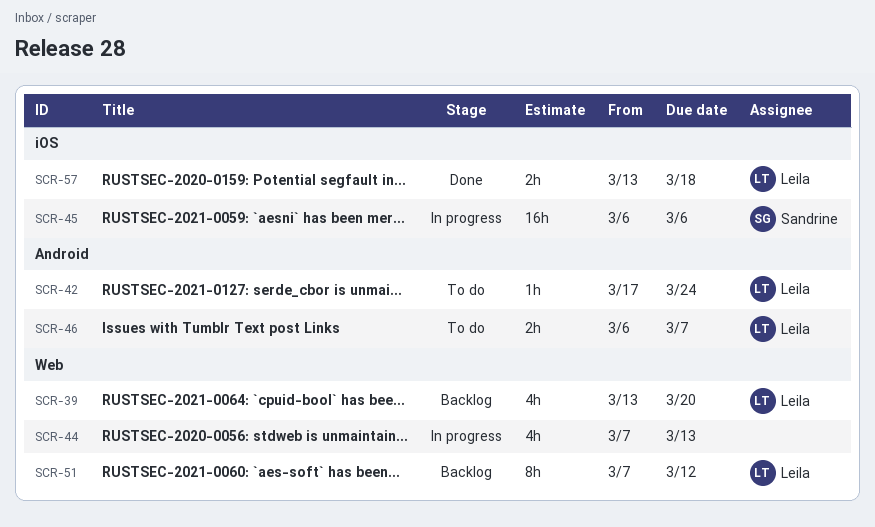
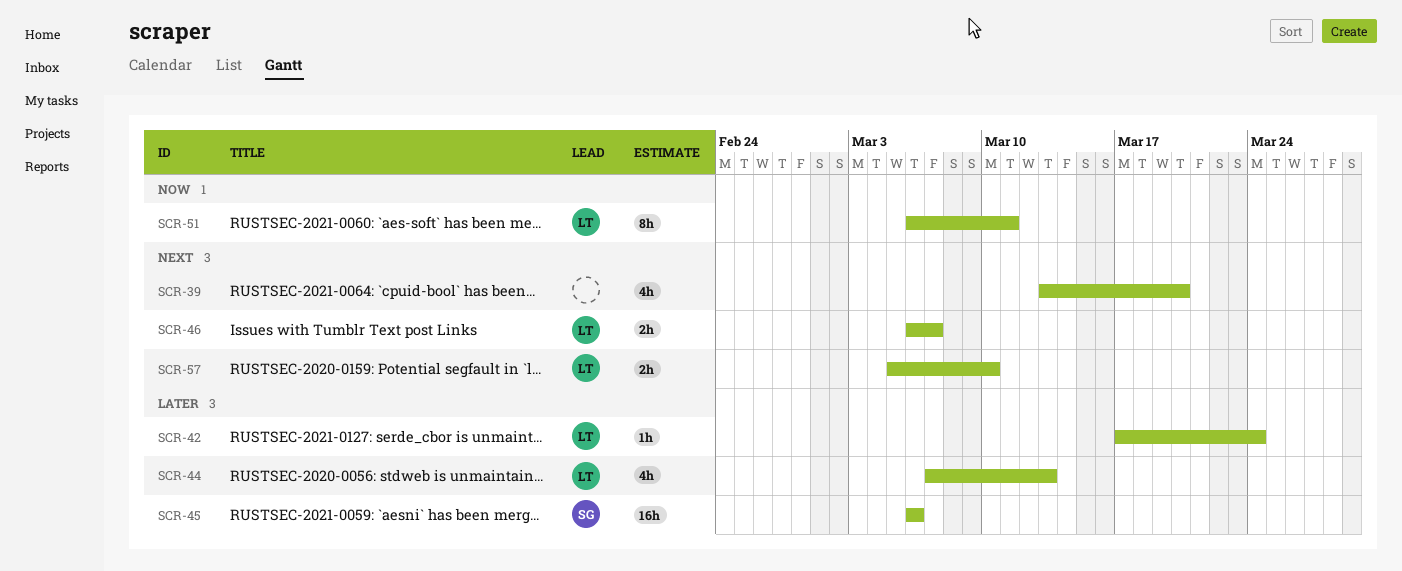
SCR-39, owner: Leila -> none
SCR-44, owner: none -> Leila
SCR-51, start: Mar 7 -> Mar 6
SCR-51, due: Mar 12 -> Mar 11
SCR-57, start: Mar 13 -> Mar 5
SCR-57, due: Mar 18 -> Mar 10

